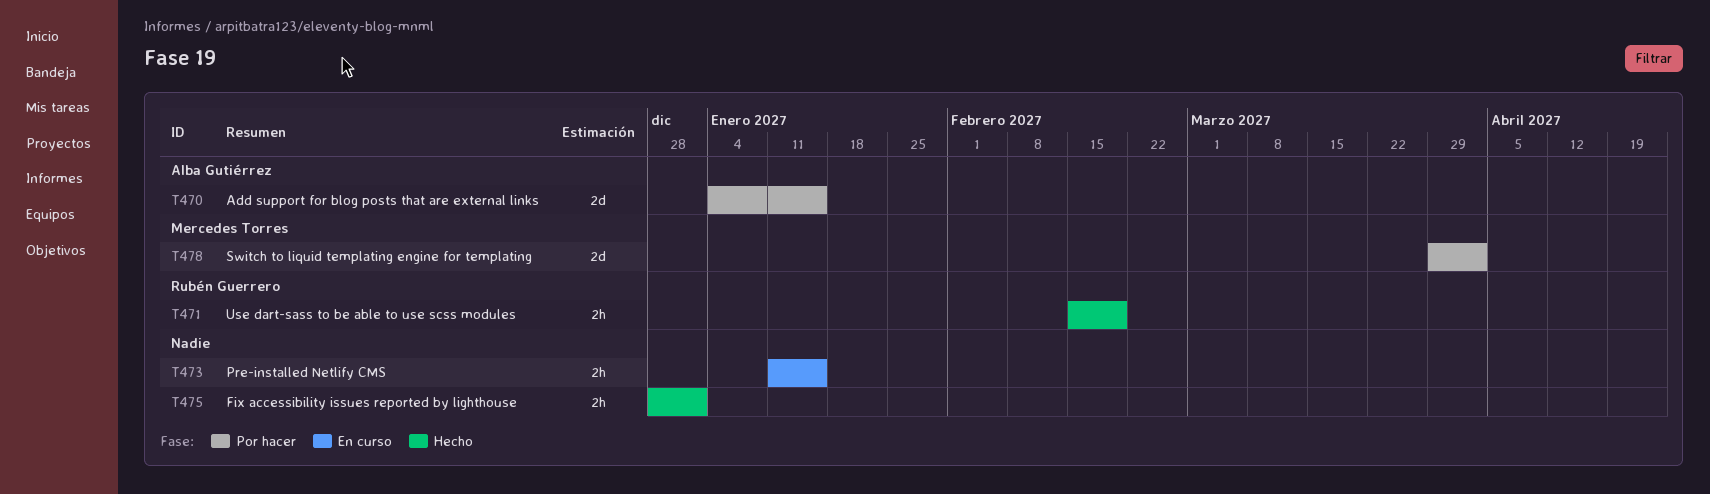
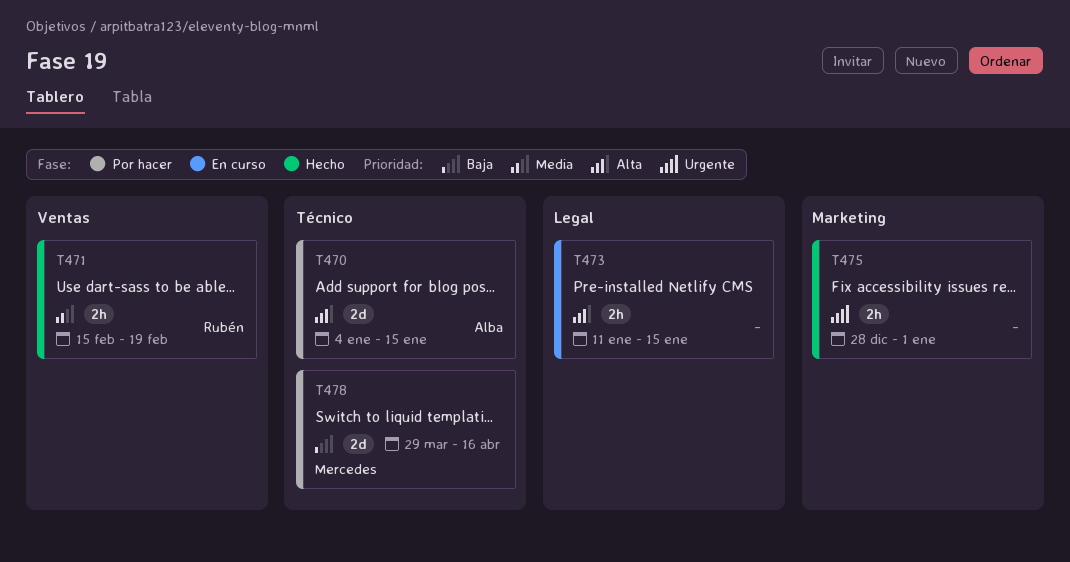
T478, due: Apr 2 -> Apr 16

